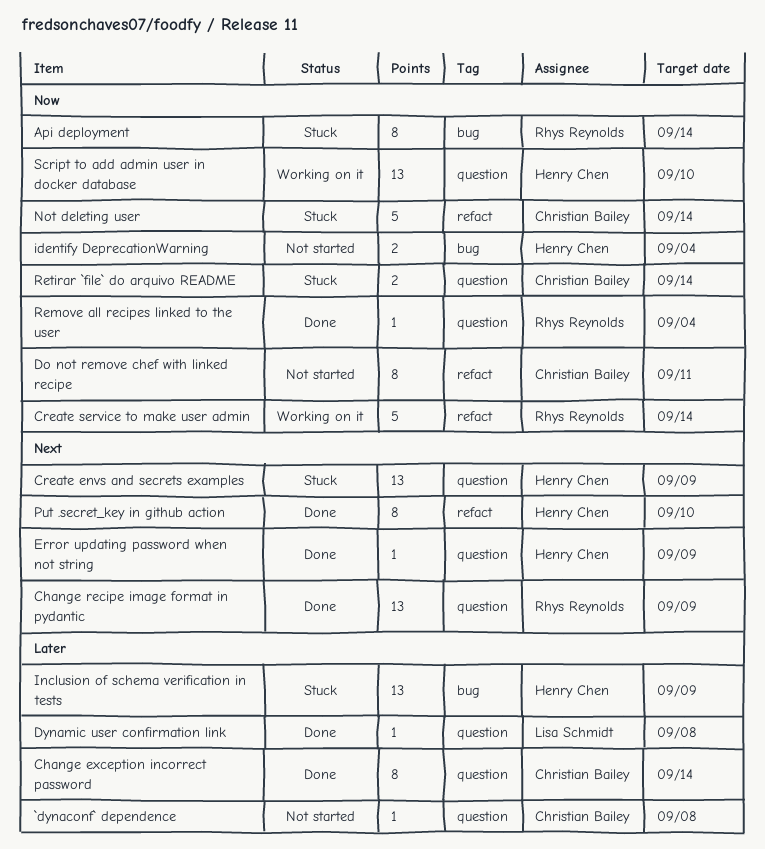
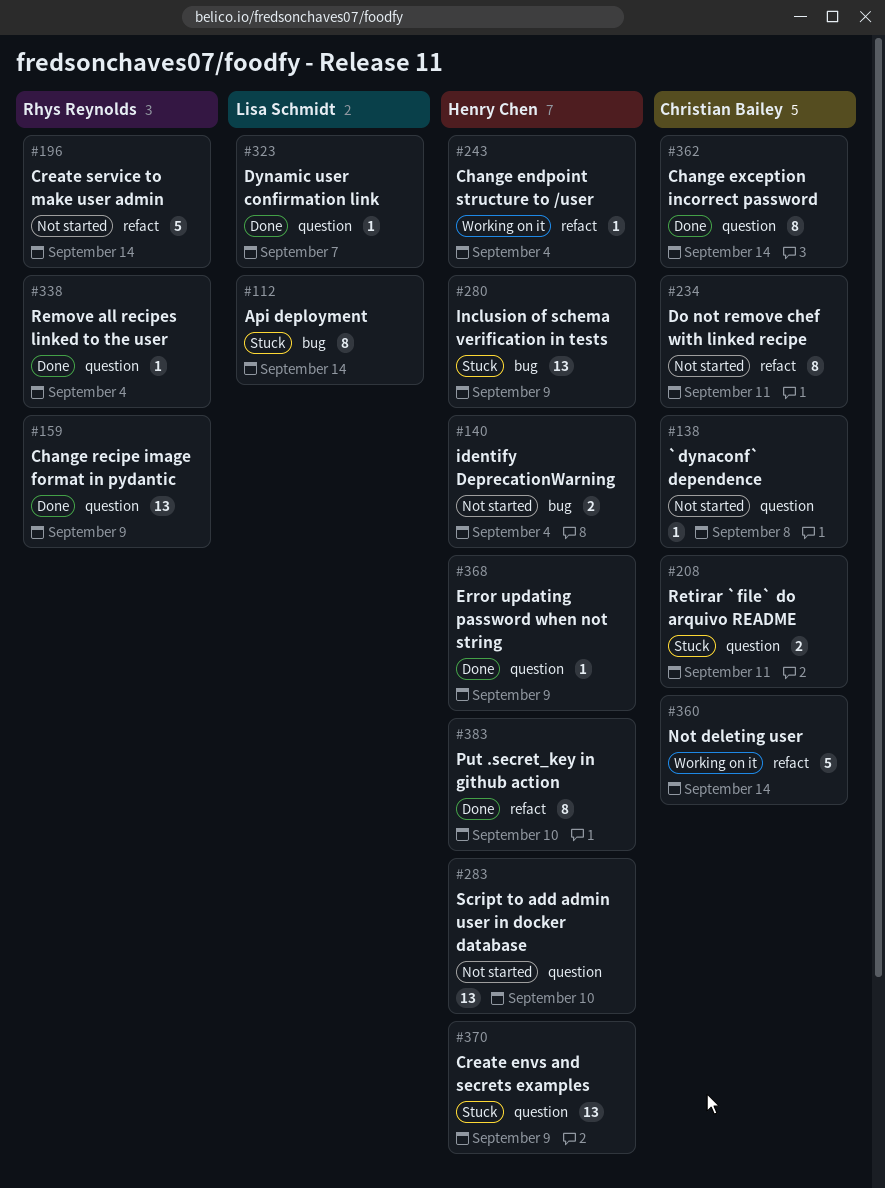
Api deployment, owner: Rhys Reynolds -> Lisa Schmidt
Change endpoint structure to /user: none -> present
Create service to make user admin, status: Working on it -> Not started
Dynamic user confirmation link, due: Sep 8 -> Sep 7
Not deleting user, status: Stuck -> Working on it
Retirar `file` do arquivo README, due: Sep 14 -> Sep 11
Script to add admin user in docker database, status: Working on it -> Not started

